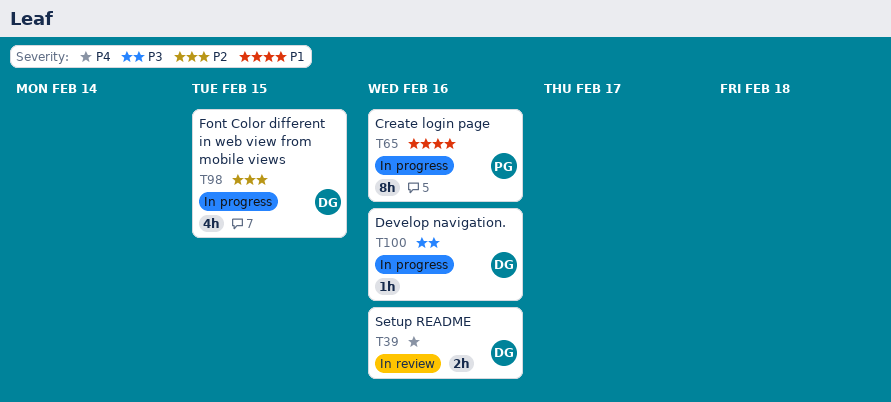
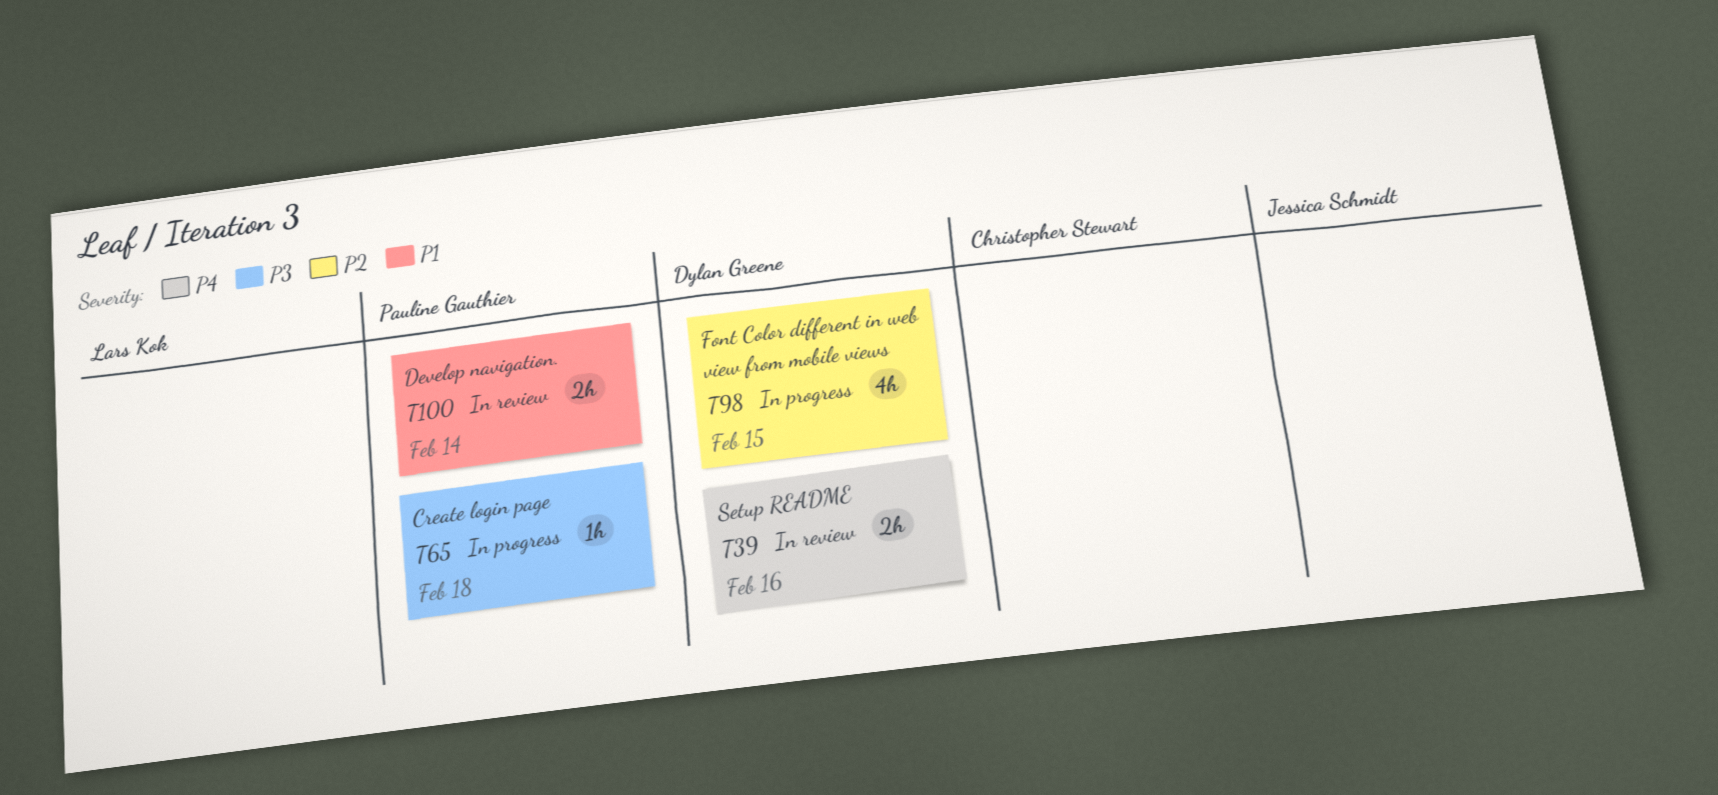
T65, priority: P1 -> P3
T65, estimate: 8h -> 1h
T65, due: Feb 16 -> Feb 18
T100, status: In progress -> In review
T100, owner: Dylan Greene -> Pauline Gauthier
T100, priority: P3 -> P1
T100, estimate: 1h -> 2h
T100, due: Feb 16 -> Feb 14

